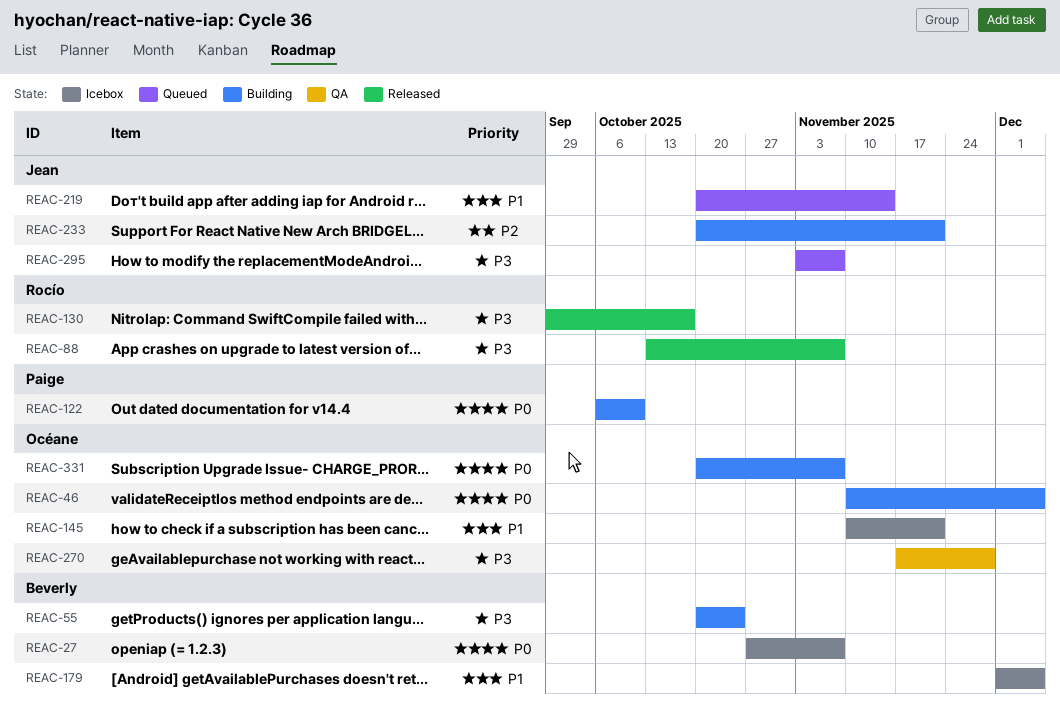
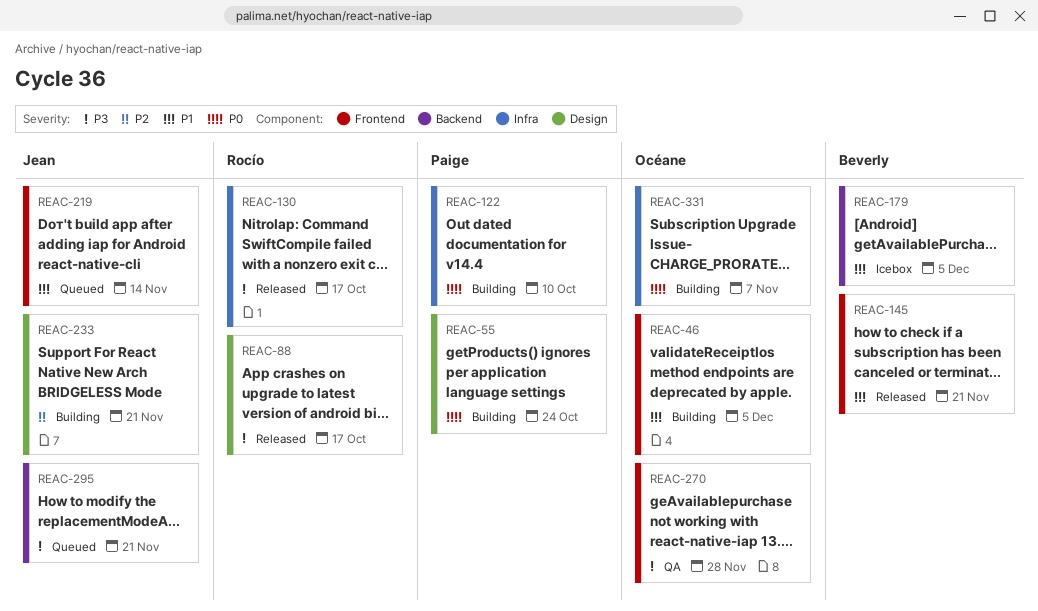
REAC-27: present -> none
REAC-46, priority: P0 -> P1
REAC-55, owner: Beverly -> Paige
REAC-55, priority: P3 -> P0
REAC-88, due: Nov 7 -> Oct 17
REAC-145, status: Icebox -> Released
REAC-145, owner: Océane -> Beverly
REAC-295, due: Nov 7 -> Nov 21

